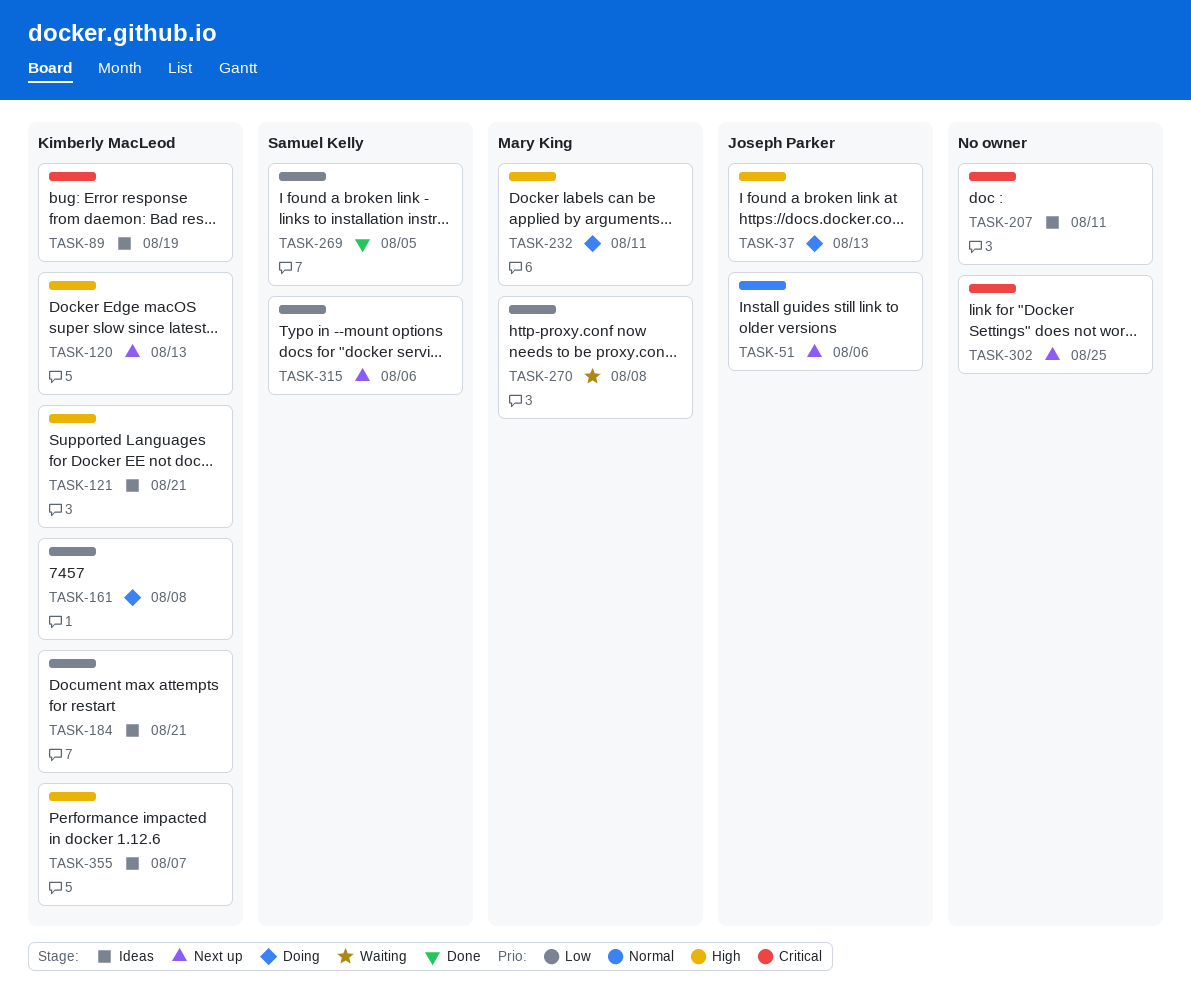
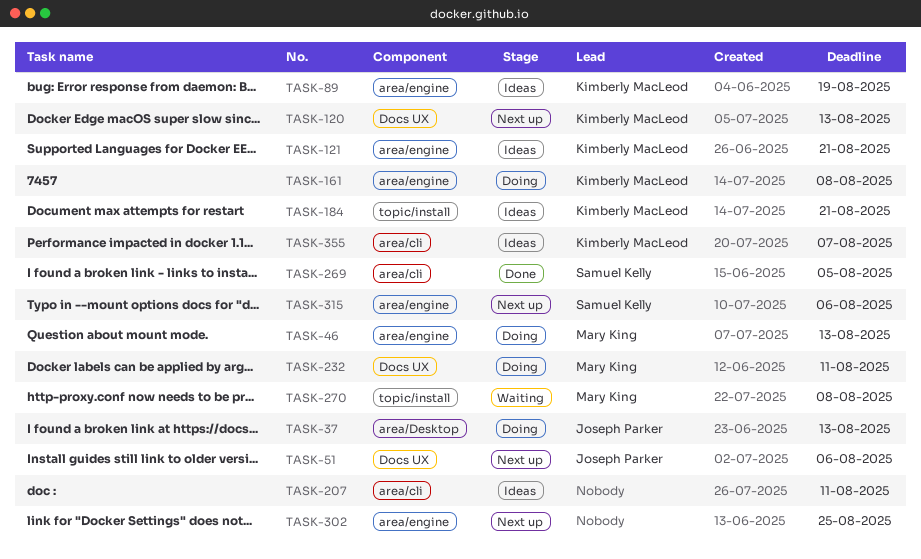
TASK-46: none -> present

